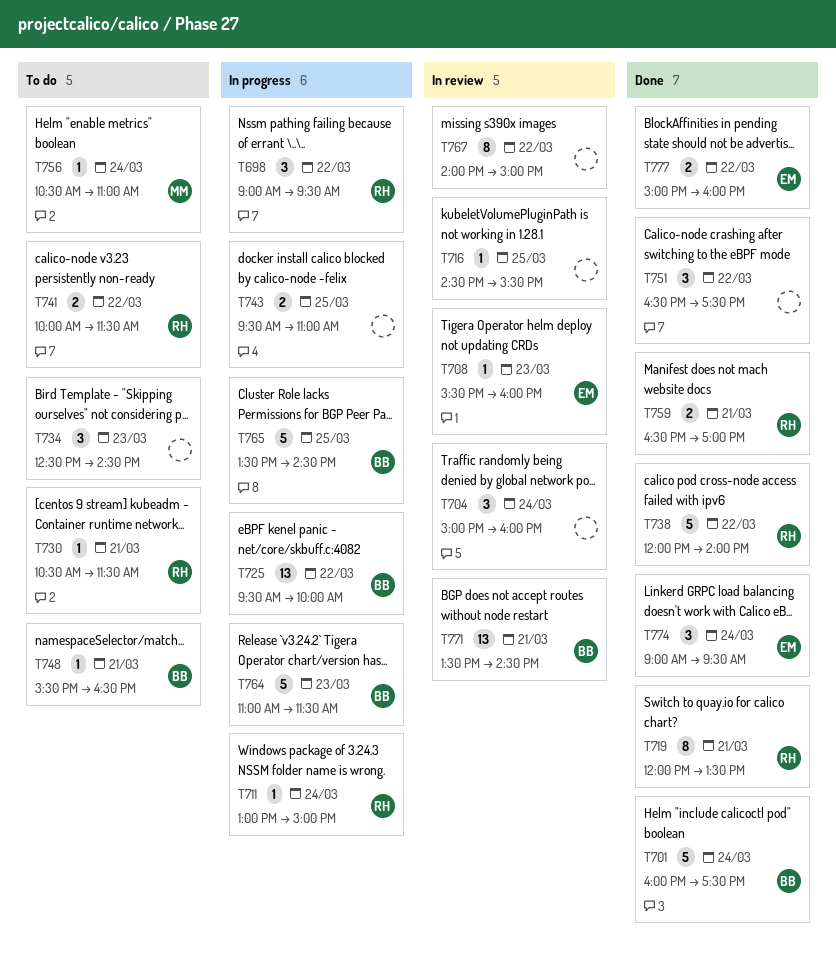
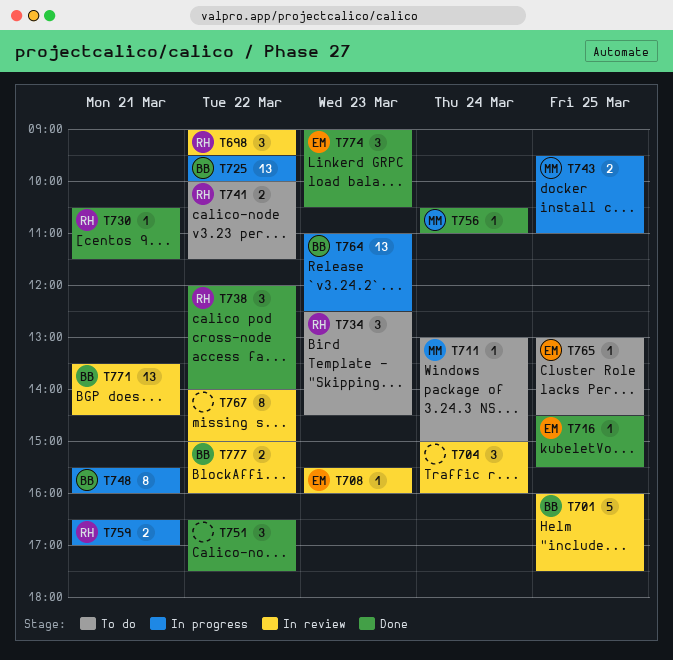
T698, status: In progress -> In review
T701, status: Done -> In review
T701, day: Mar 24 -> Mar 25
T711, status: In progress -> To do
T711, owner: RH -> MM
T716, status: In review -> Done
T716, owner: none -> EM
T719: present -> none
T730, status: To do -> Done
T734, owner: none -> RH
T738, estimate: 5 -> 3
T743, owner: none -> MM
T748, status: To do -> In progress
T748, estimate: 1 -> 8
T748, ends: 16:30 -> 16:00
T756, status: To do -> Done
T759, status: Done -> In progress
T764, estimate: 5 -> 13
T764, ends: 11:30 -> 12:30
T765, status: In progress -> To do
T765, owner: BB -> EM
T765, estimate: 5 -> 1
T765, begins: 13:30 -> 13:00
T774, day: Mar 24 -> Mar 23
T774, ends: 09:30 -> 10:30
T777, status: Done -> In review
T777, owner: EM -> BB

